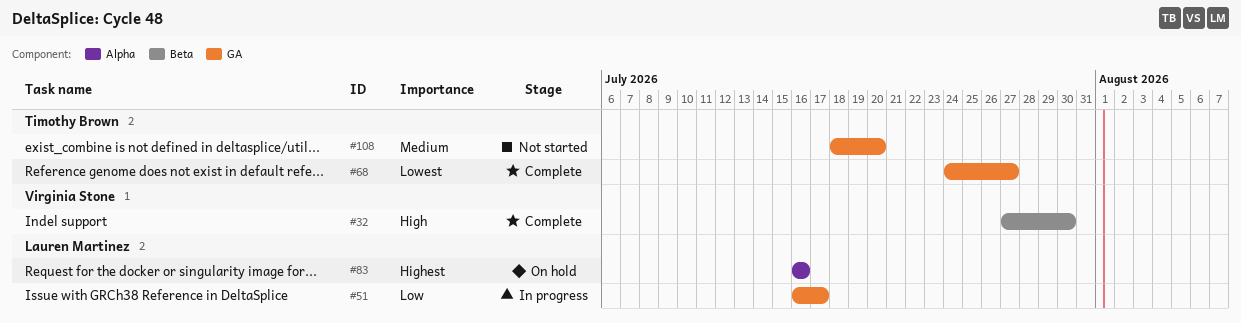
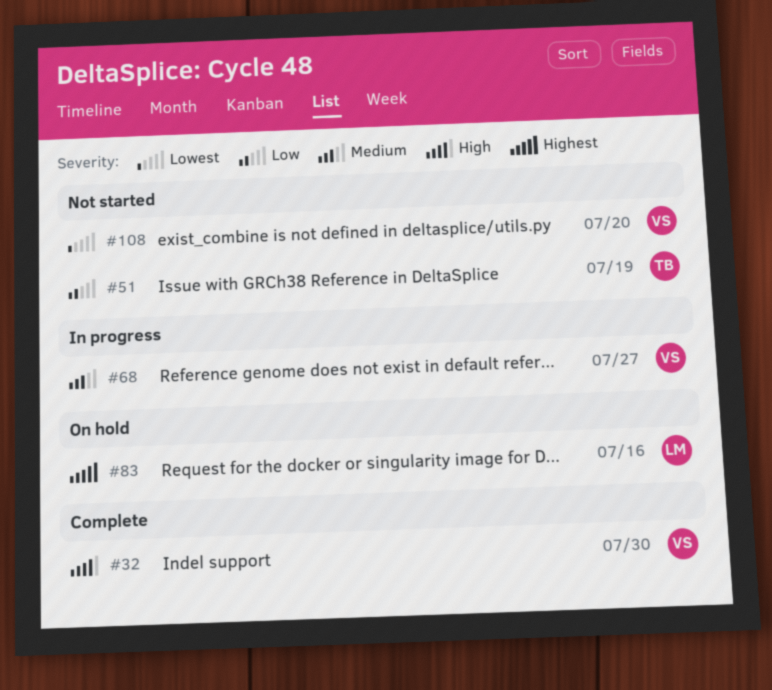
#51, status: In progress -> Not started
#51, owner: Lauren Martinez -> Timothy Brown
#51, due: Jul 17 -> Jul 19
#68, status: Complete -> In progress
#68, owner: Timothy Brown -> Virginia Stone
#68, priority: Lowest -> Medium
#108, owner: Timothy Brown -> Virginia Stone
#108, priority: Medium -> Lowest

